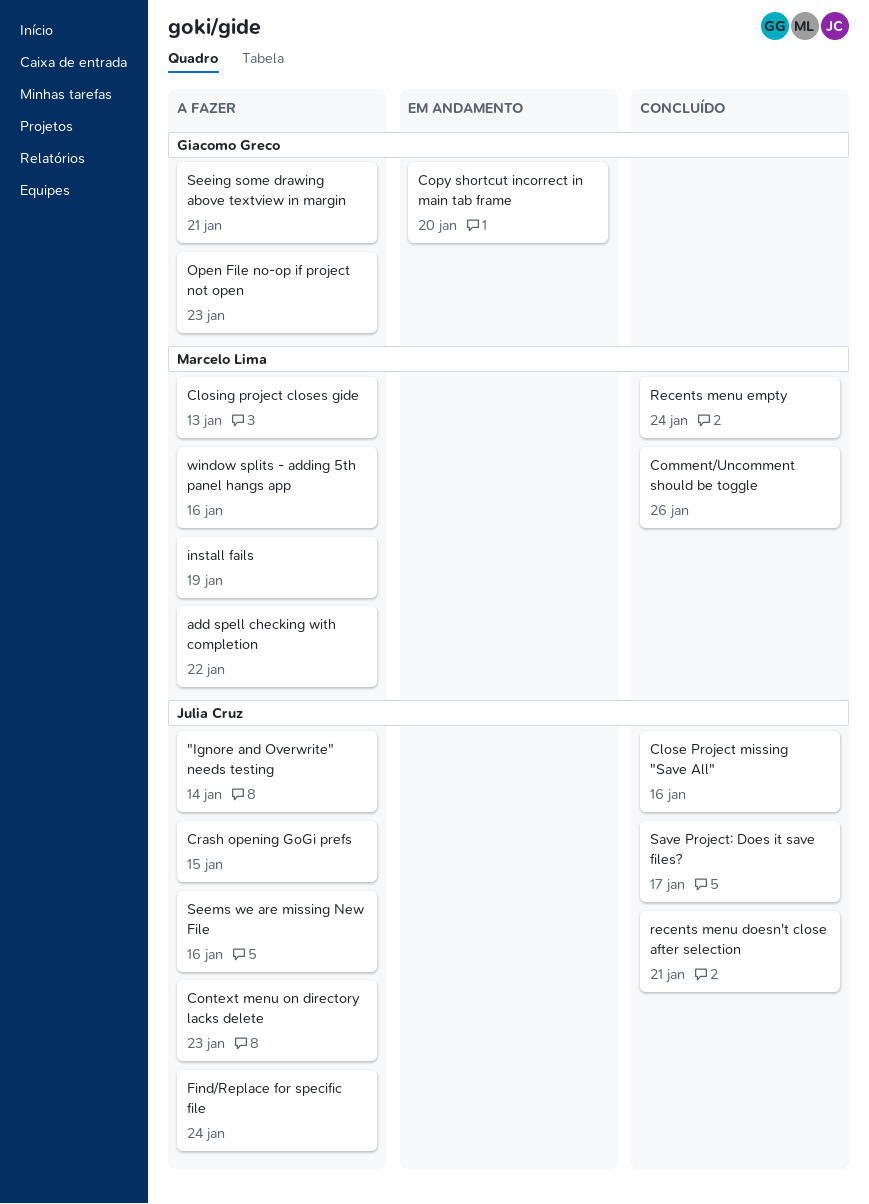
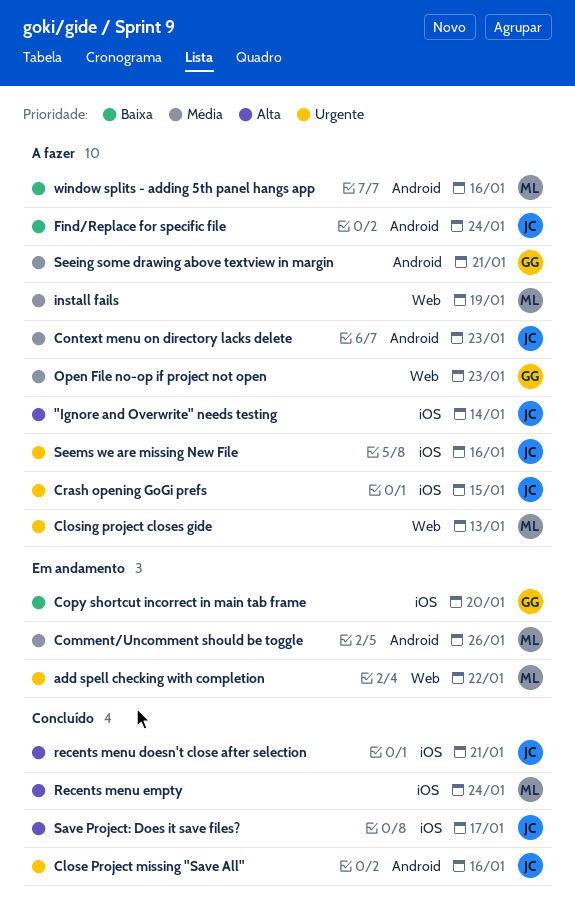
add spell checking with completion, status: A fazer -> Em andamento
Comment/Uncomment should be toggle, status: Concluído -> Em andamento

